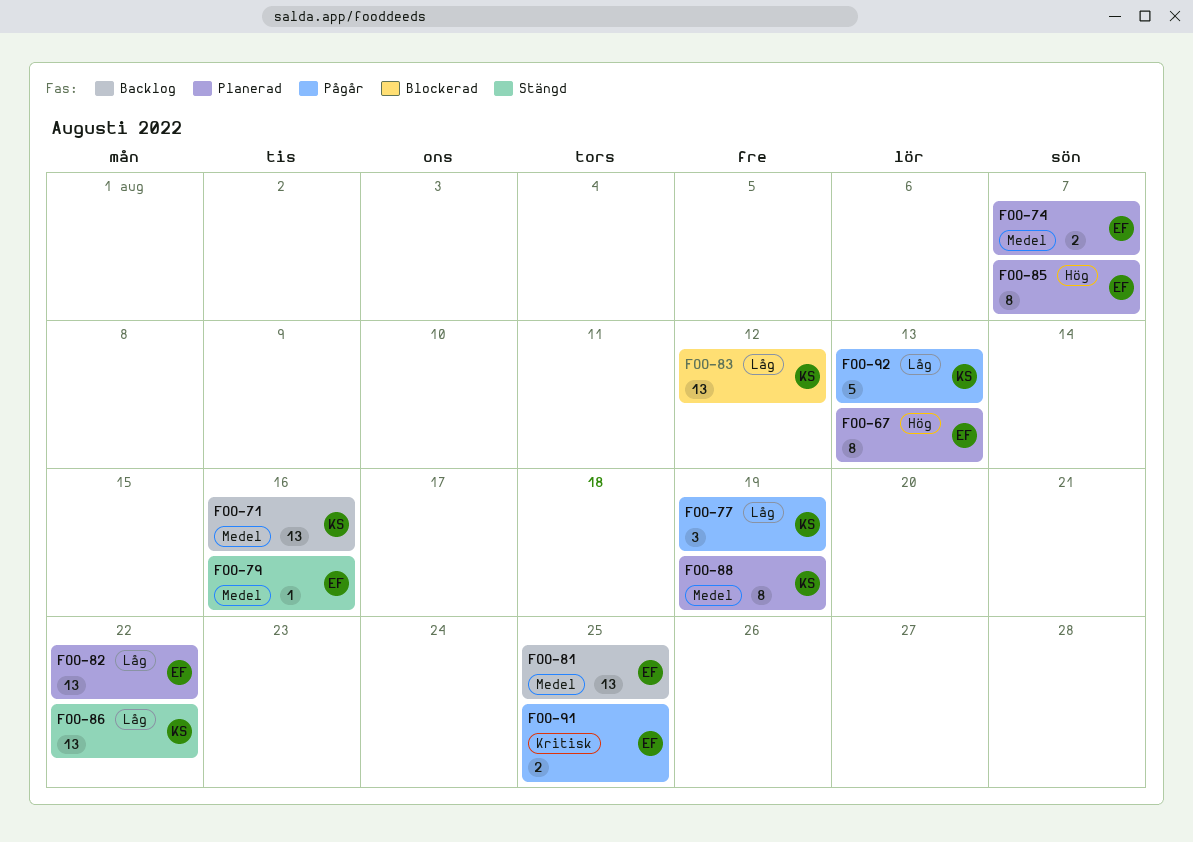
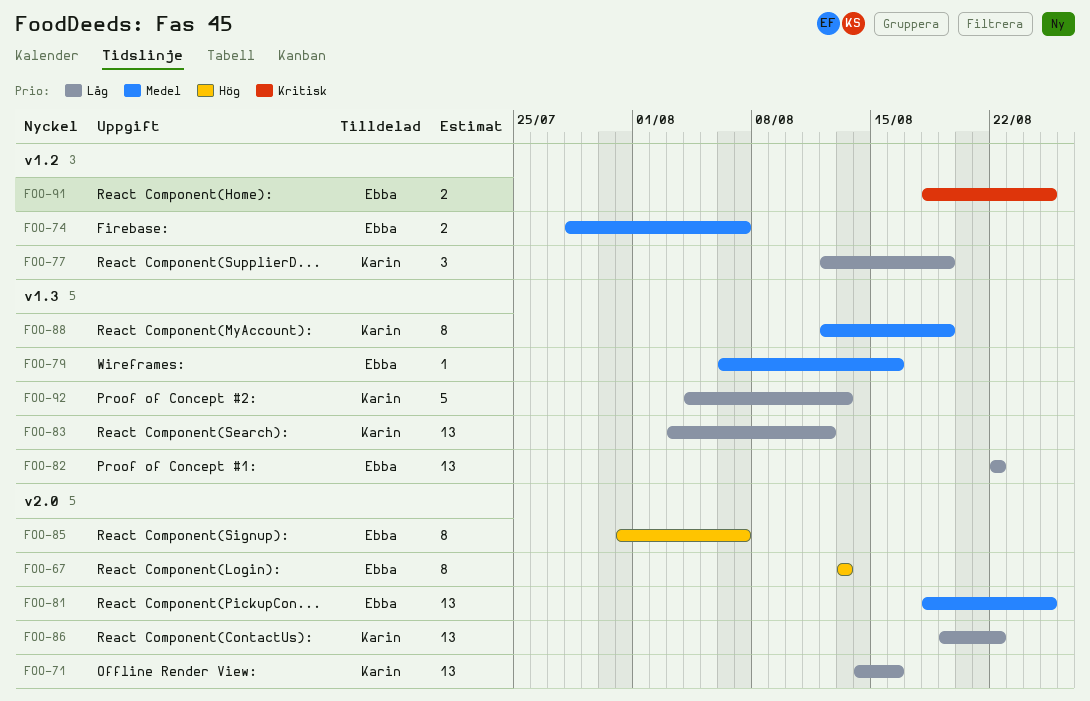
FOO-71, priority: Medel -> Låg

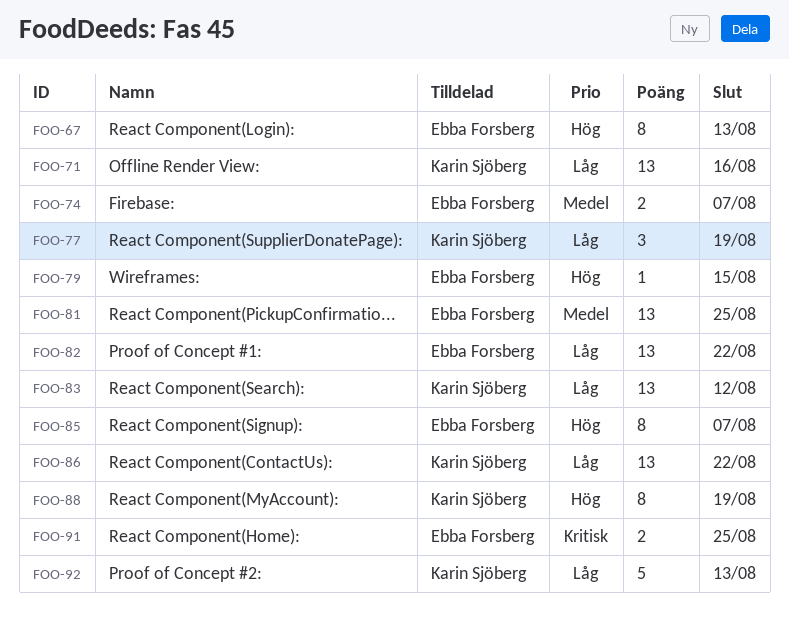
FOO-79, priority: Medel -> Hög
FOO-79, due: Aug 16 -> Aug 15
FOO-88, priority: Medel -> Hög

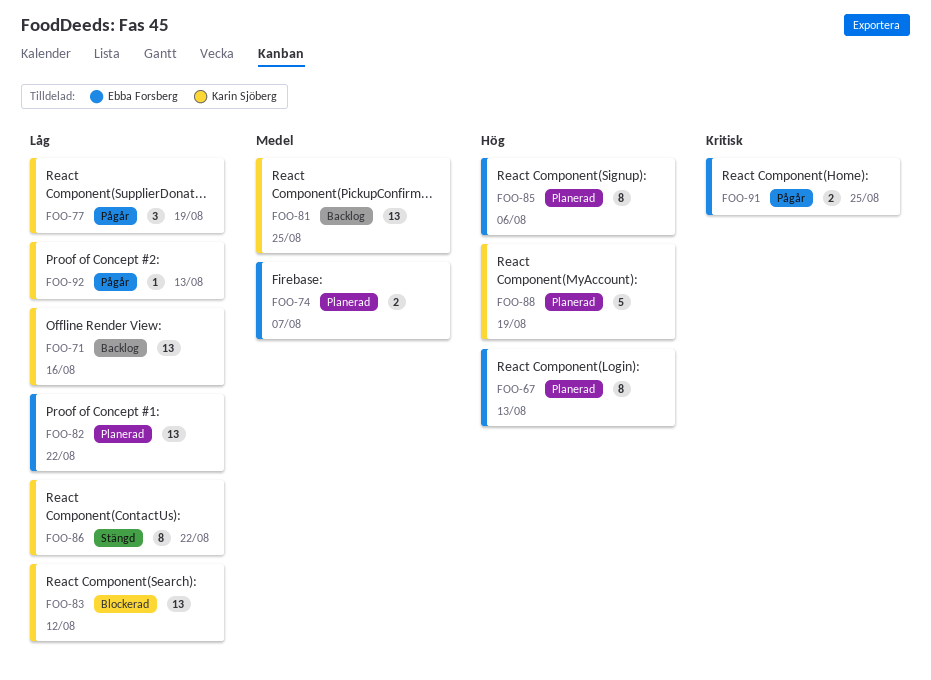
FOO-79: present -> none
FOO-81, owner: Ebba Forsberg -> Karin Sjöberg
FOO-85, due: Aug 7 -> Aug 6
FOO-86, estimate: 13 -> 8
FOO-88, estimate: 8 -> 5
FOO-92, estimate: 5 -> 1

